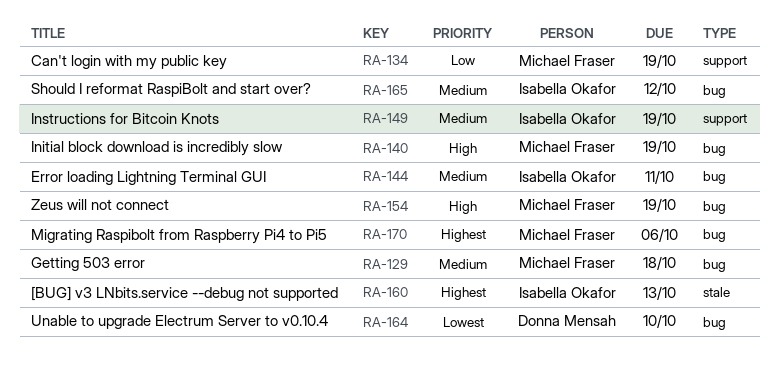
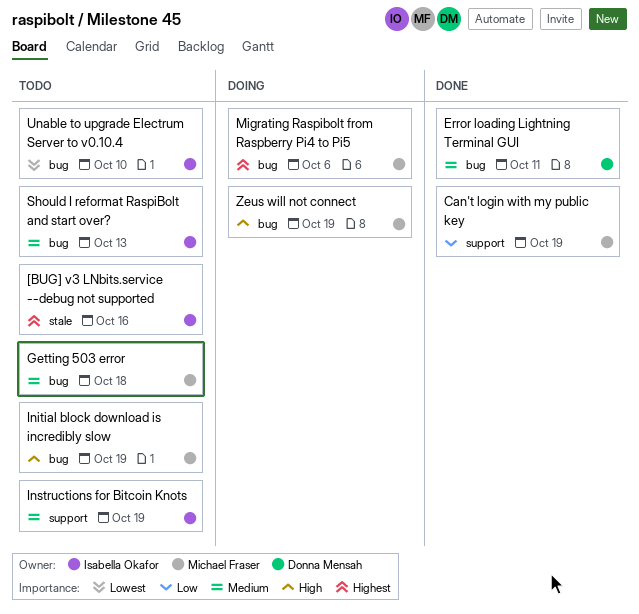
[BUG] v3 LNbits.service --debug not supported, due: Oct 13 -> Oct 16
Error loading Lightning Terminal GUI, owner: Isabella Okafor -> Donna Mensah
Should I reformat RaspiBolt and start over?, due: Oct 12 -> Oct 13
Unable to upgrade Electrum Server to v0.10.4, owner: Donna Mensah -> Isabella Okafor

